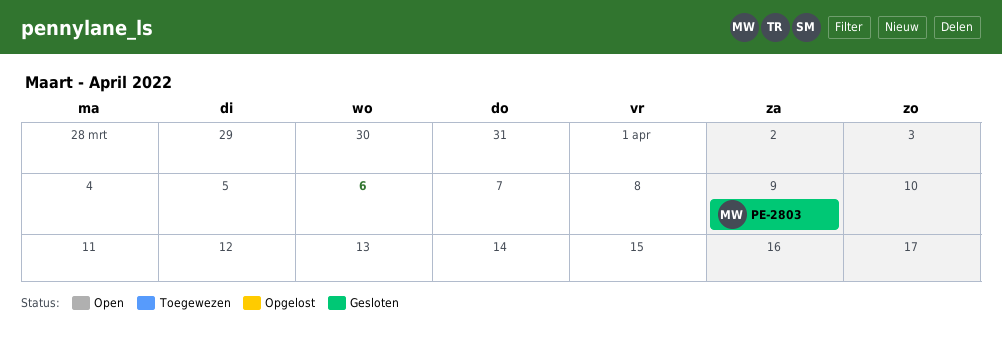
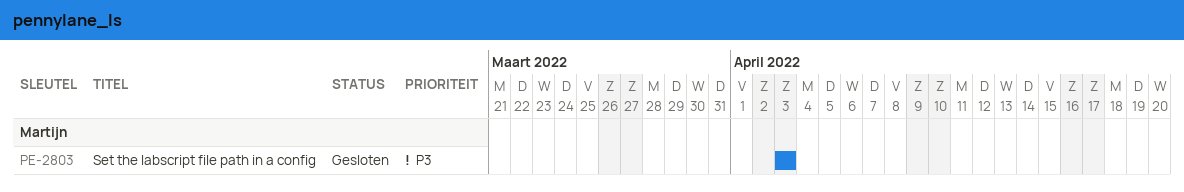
PE-2803, start: Apr 9 -> Apr 3
PE-2803, due: Apr 9 -> Apr 3

